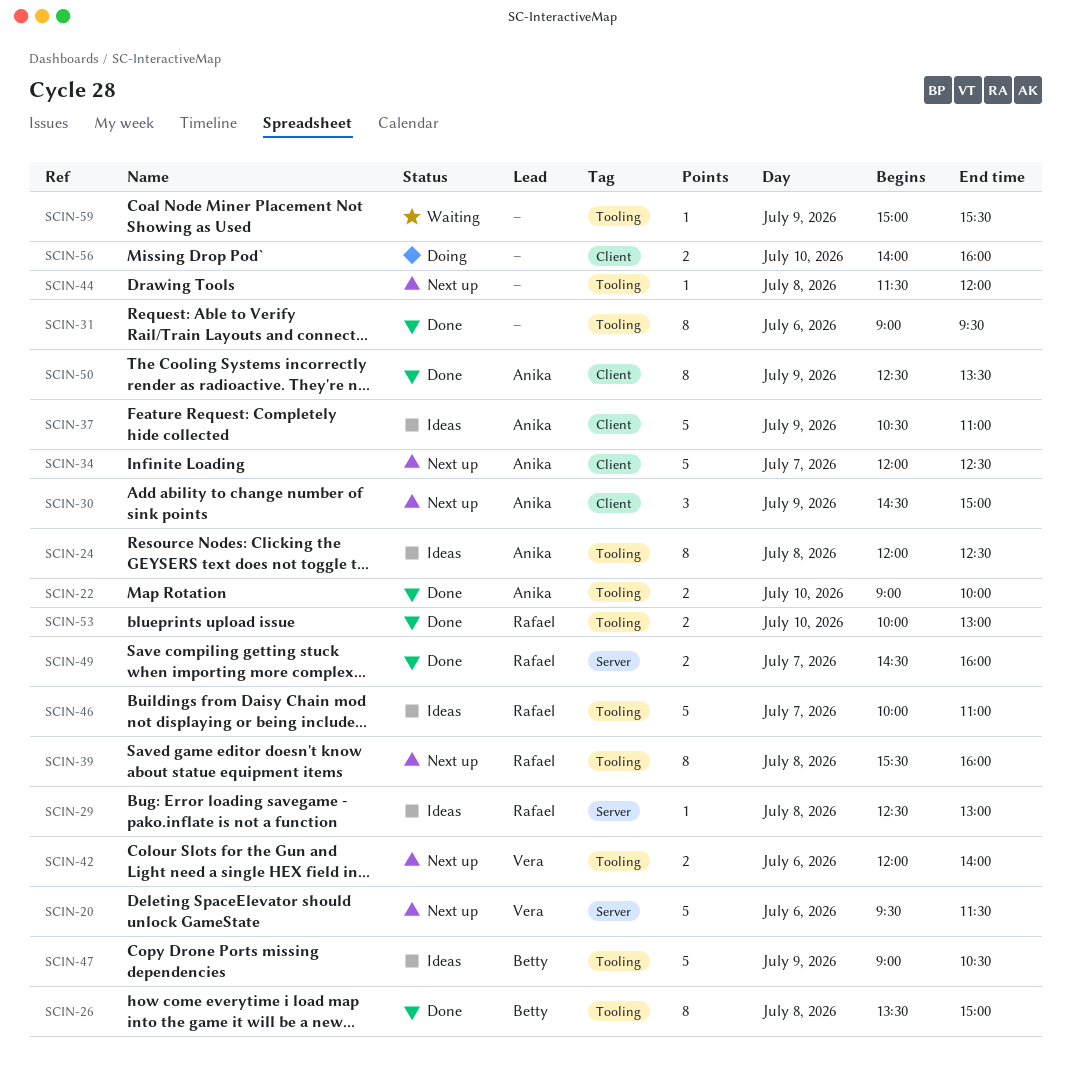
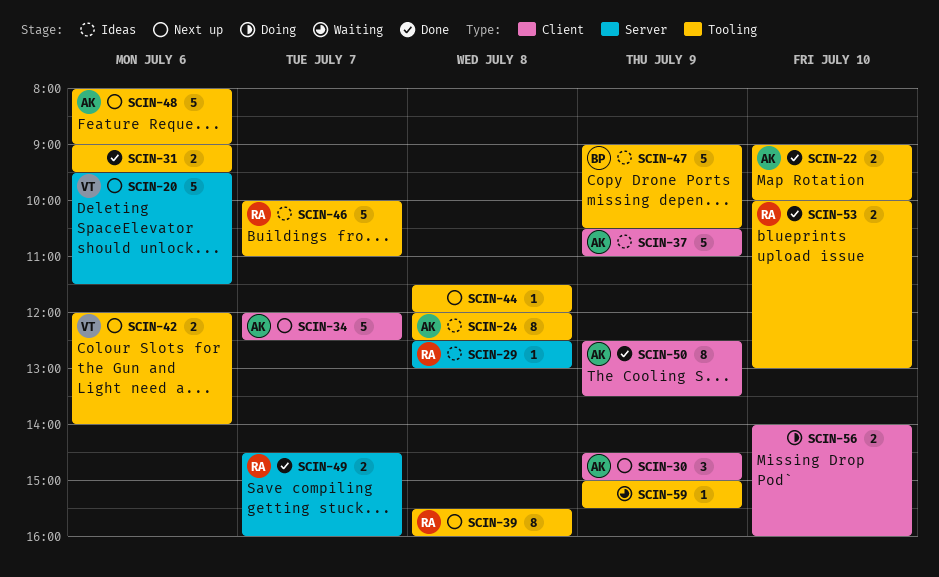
SCIN-26: present -> none
SCIN-31, estimate: 8 -> 2
SCIN-48: none -> present

